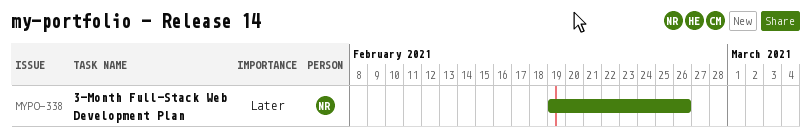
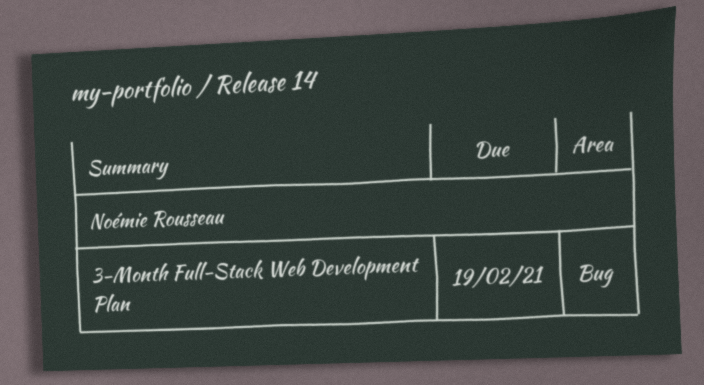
3-Month Full-Stack Web Development Plan, due: Feb 26 -> Feb 19

